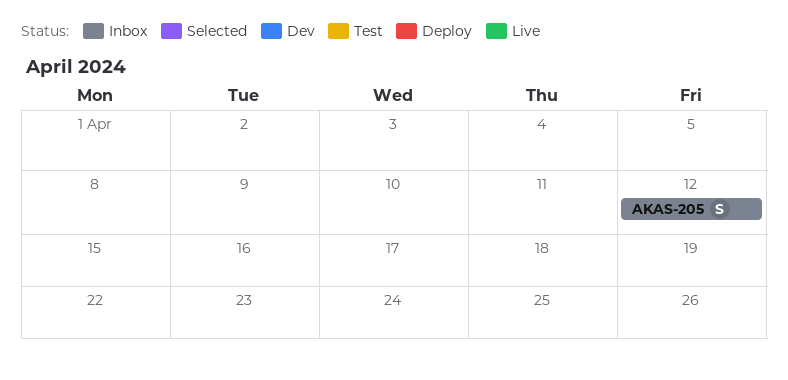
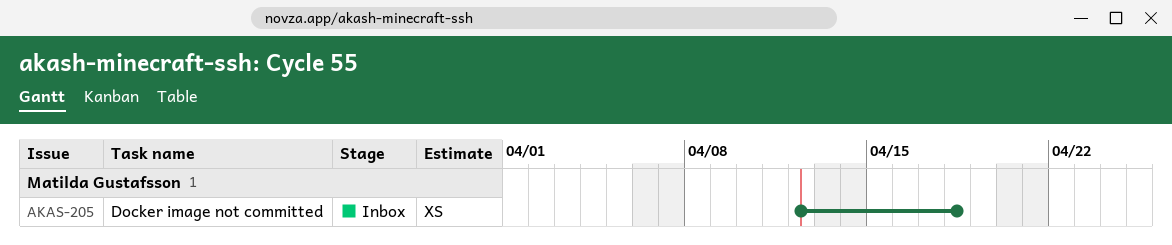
AKAS-205, estimate: S -> XS
AKAS-205, due: Apr 12 -> Apr 18

